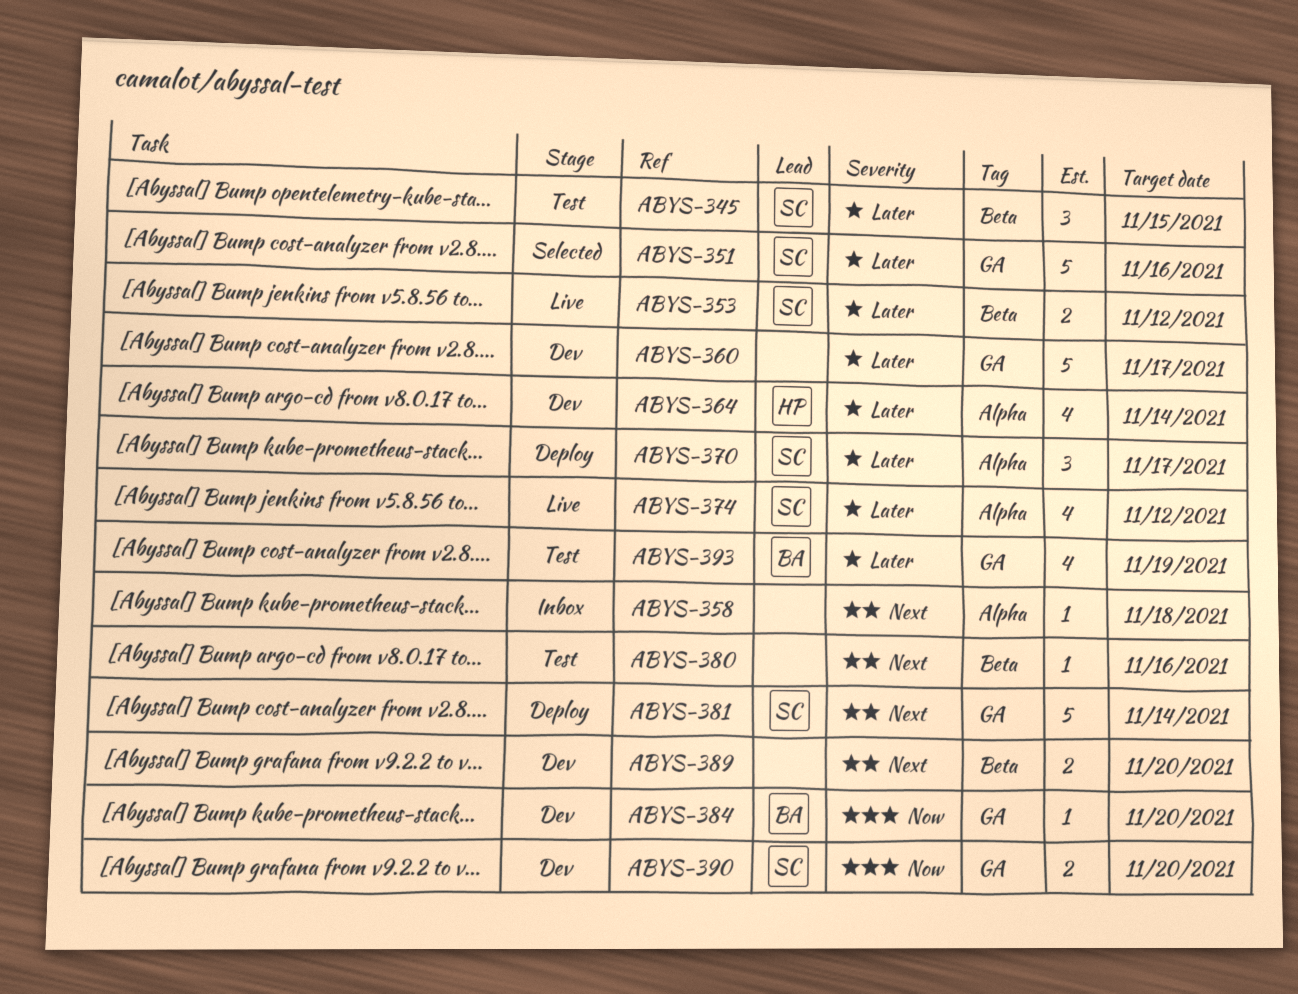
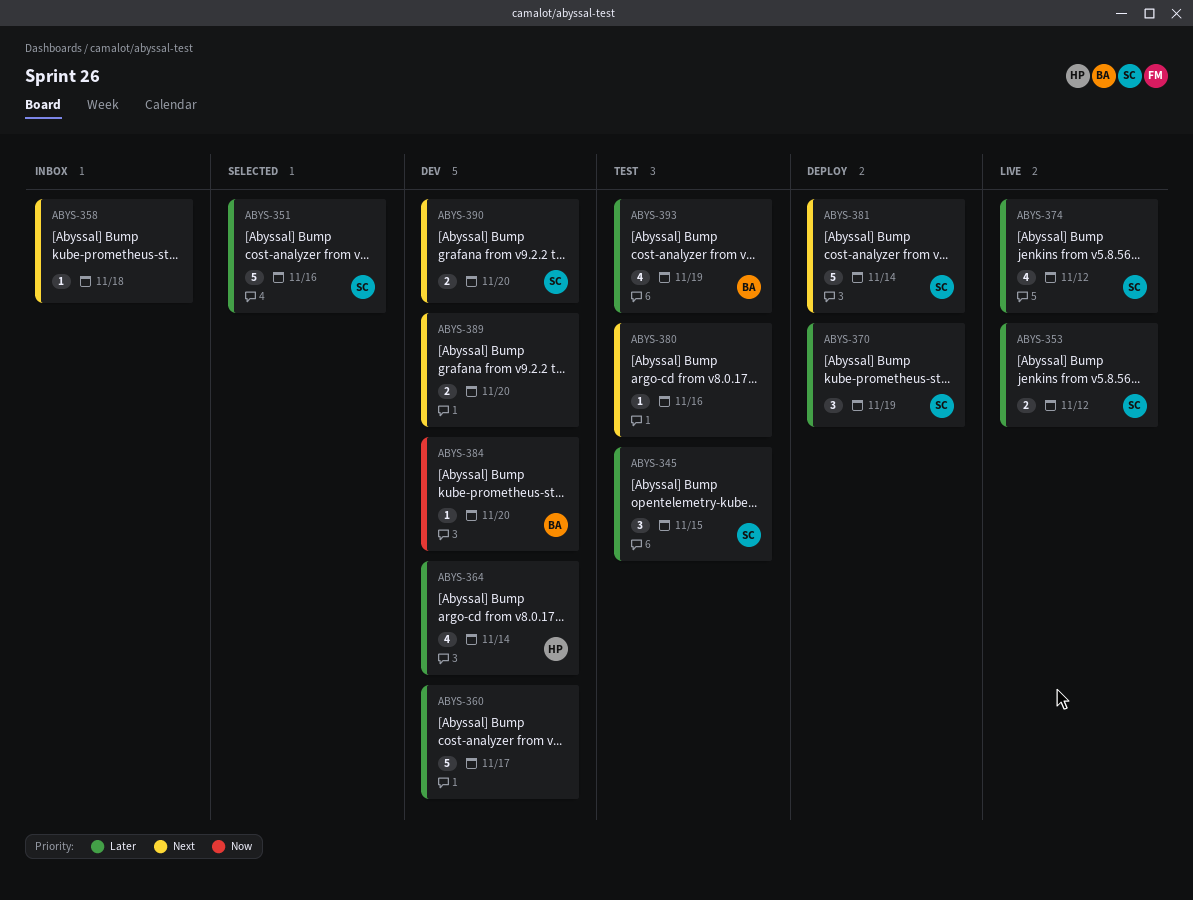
ABYS-370, due: Nov 17 -> Nov 19
ABYS-390, priority: Now -> Next

